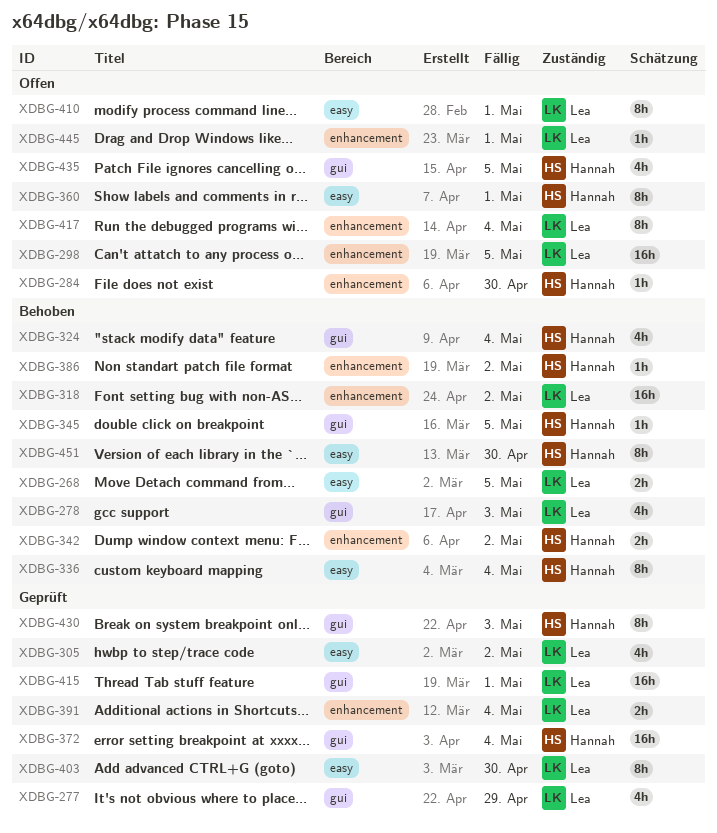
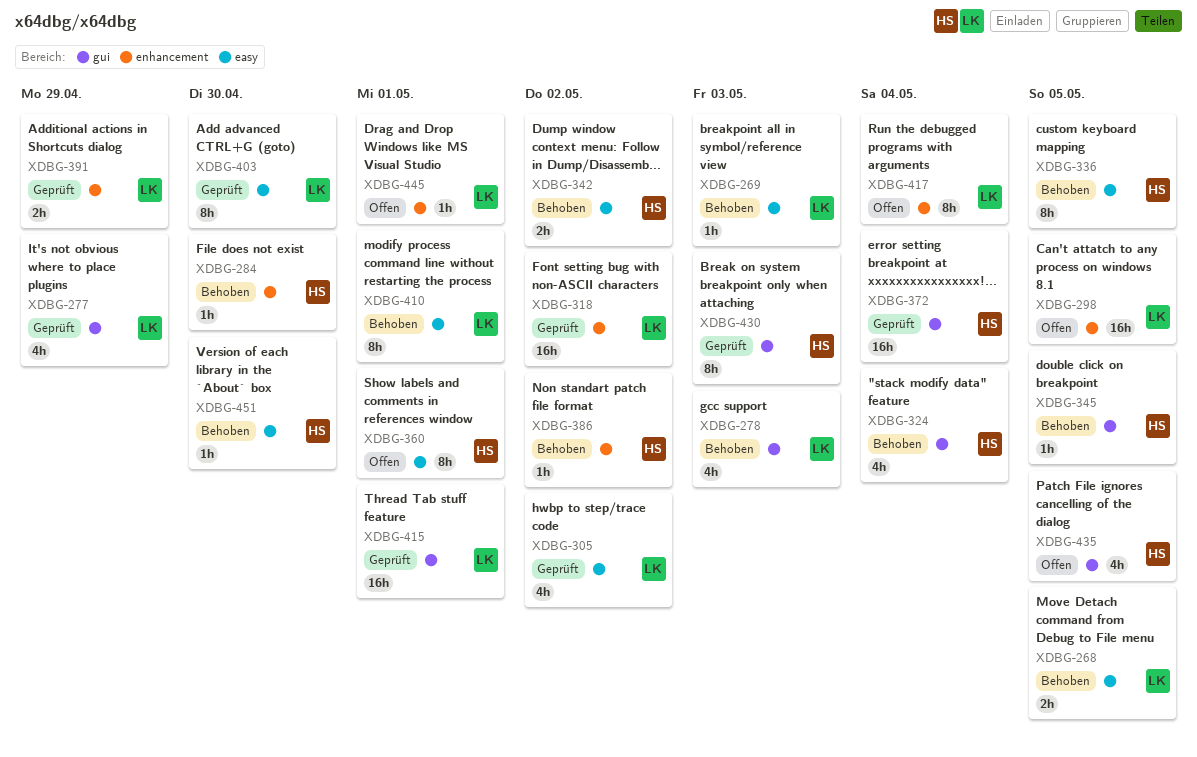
XDBG-269: none -> present
XDBG-284, status: Offen -> Behoben
XDBG-318, status: Behoben -> Geprüft
XDBG-336, due: May 4 -> May 5
XDBG-342, label: enhancement -> easy
XDBG-391, due: May 4 -> Apr 29
XDBG-410, status: Offen -> Behoben
XDBG-451, estimate: 8h -> 1h

